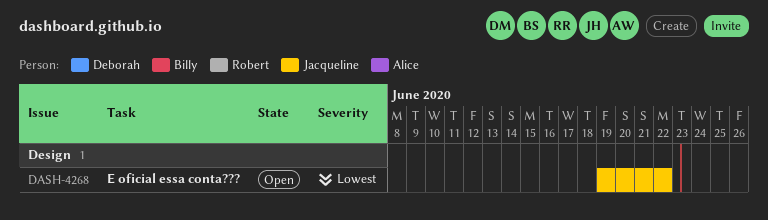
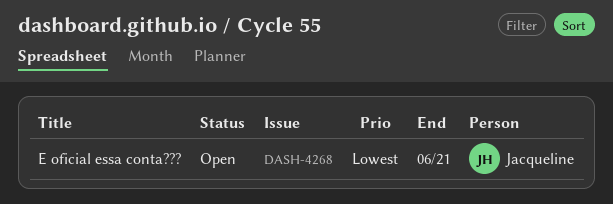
DASH-4268, due: Jun 22 -> Jun 21

